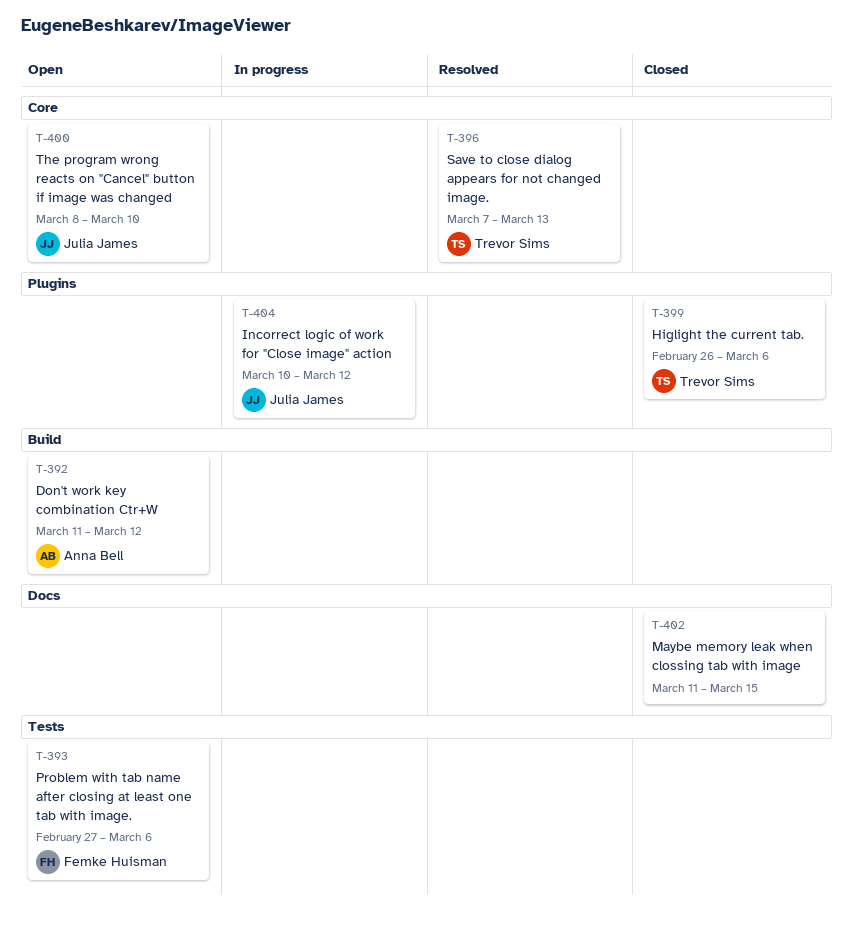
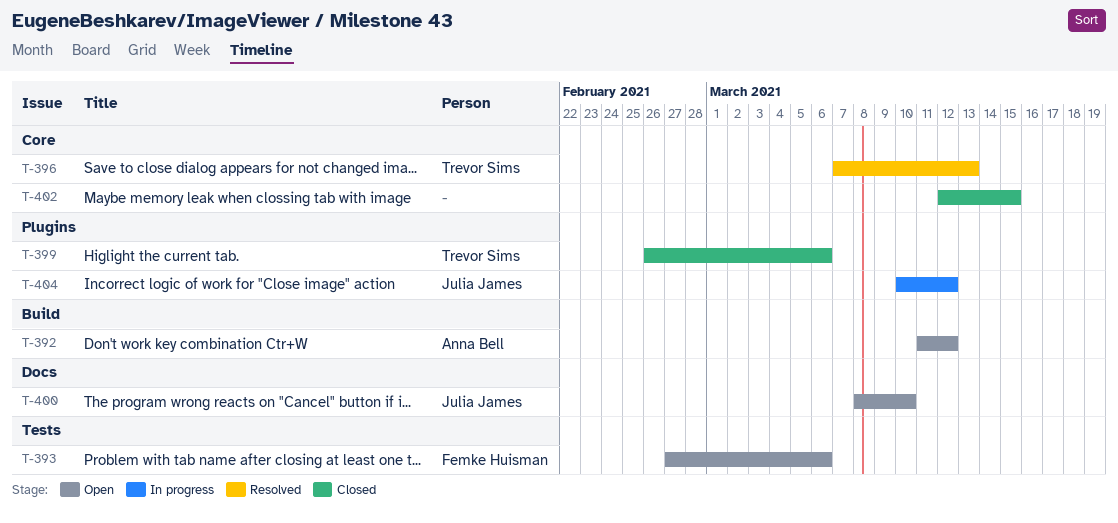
T-400, label: Core -> Docs
T-402, label: Docs -> Core
T-402, start: Mar 11 -> Mar 12

